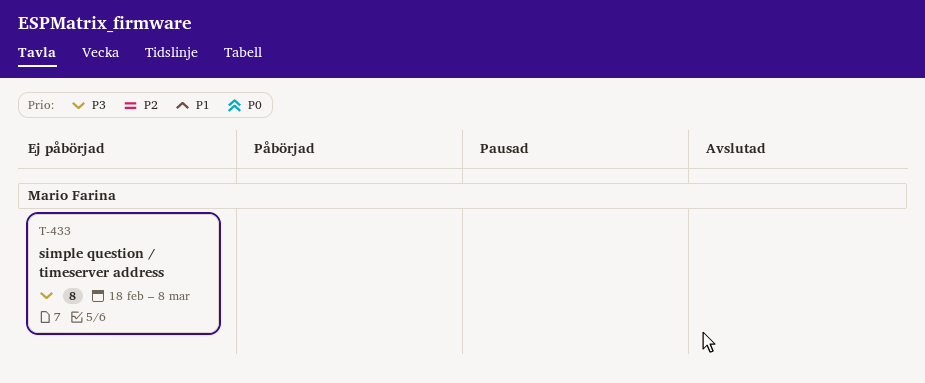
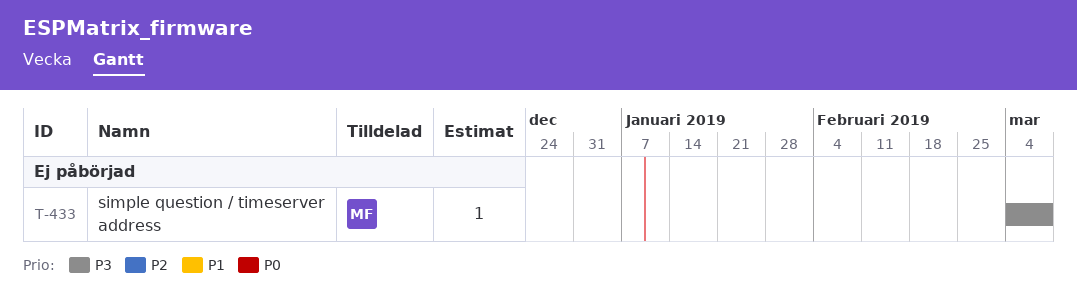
T-433, estimate: 8 -> 1
T-433, start: Feb 18 -> Mar 4

